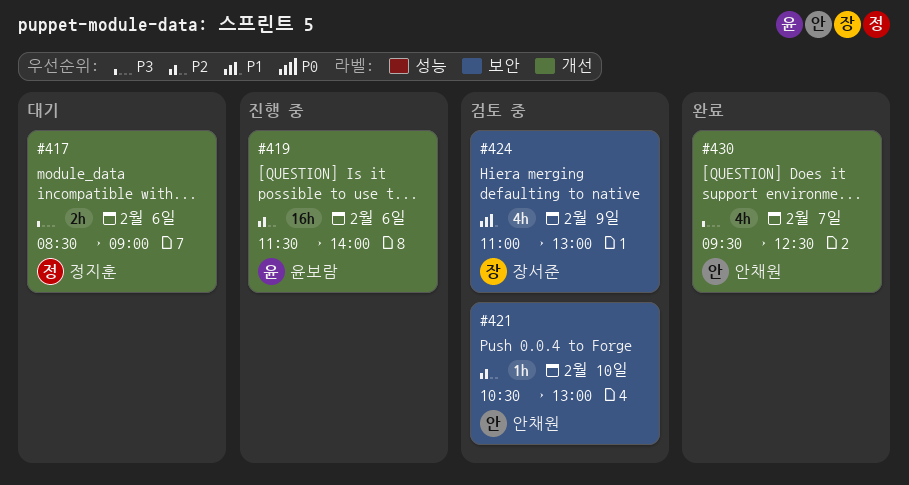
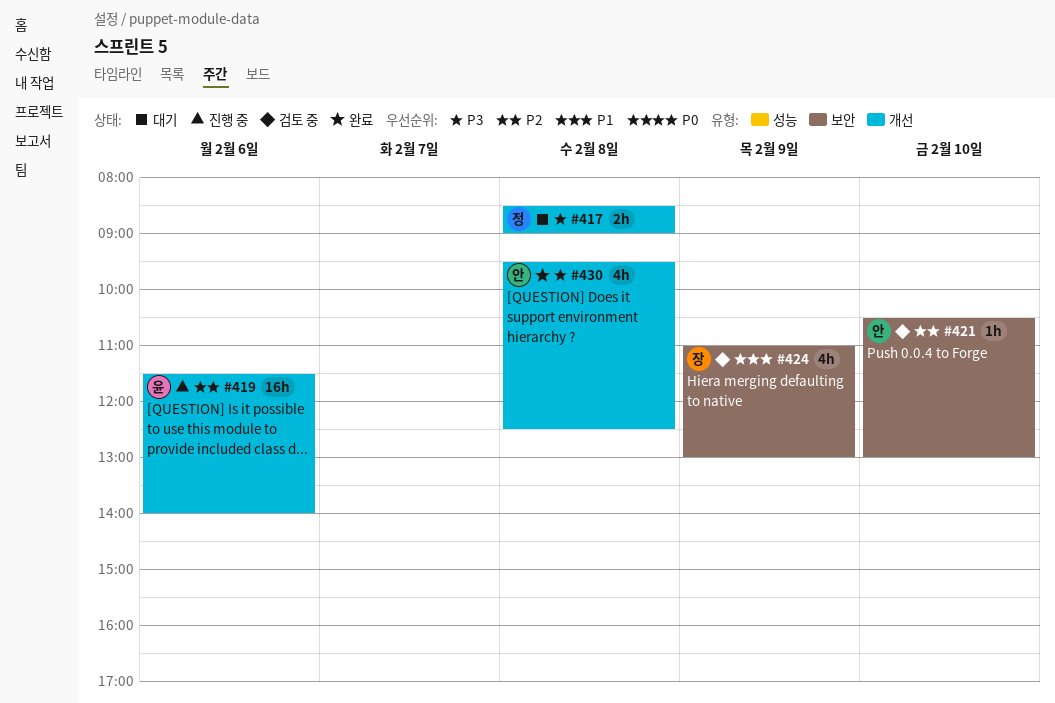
#417, day: Feb 6 -> Feb 8
#430, day: Feb 7 -> Feb 8

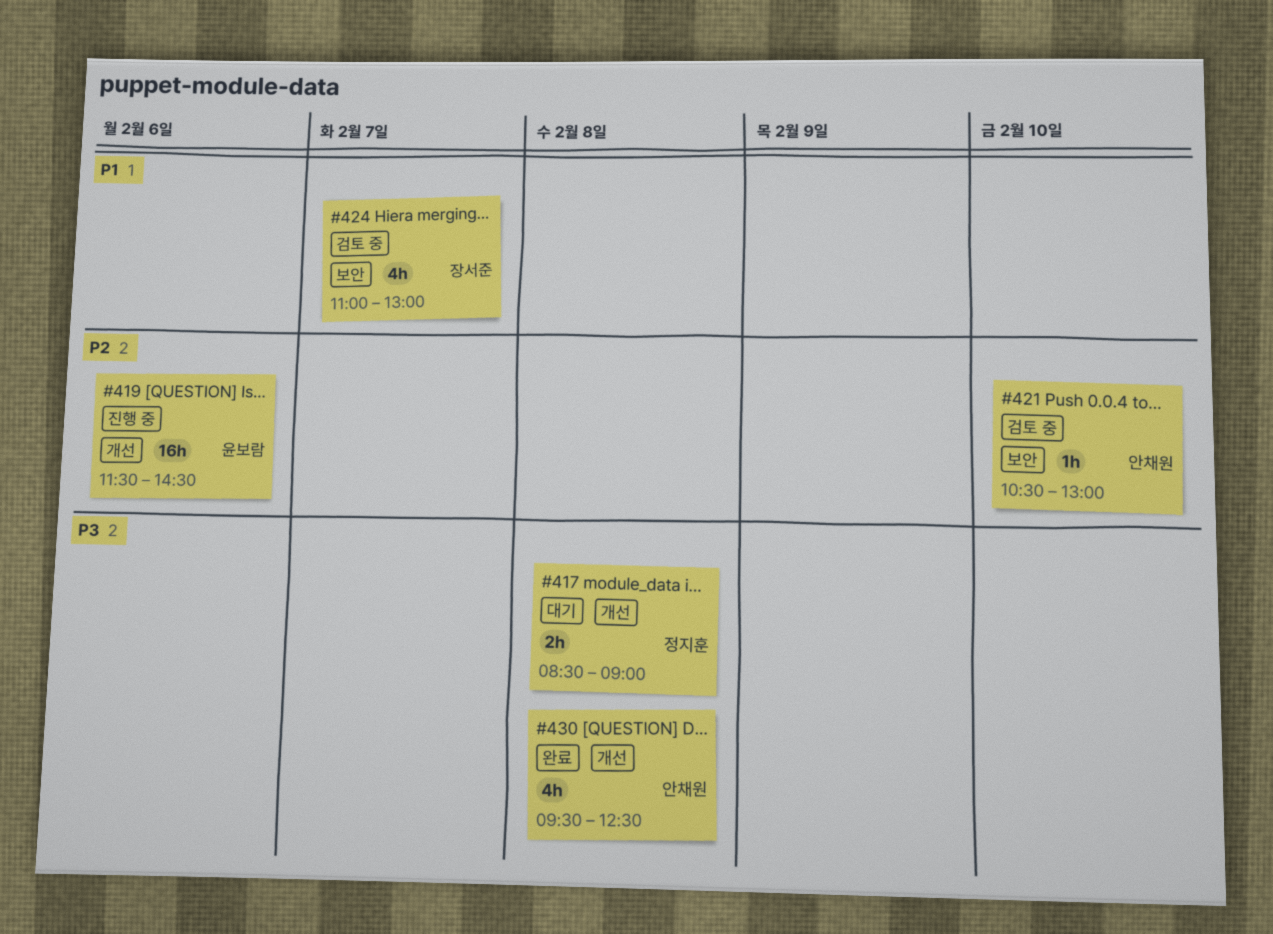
#419, ends: 14:00 -> 14:30
#424, day: Feb 9 -> Feb 7

